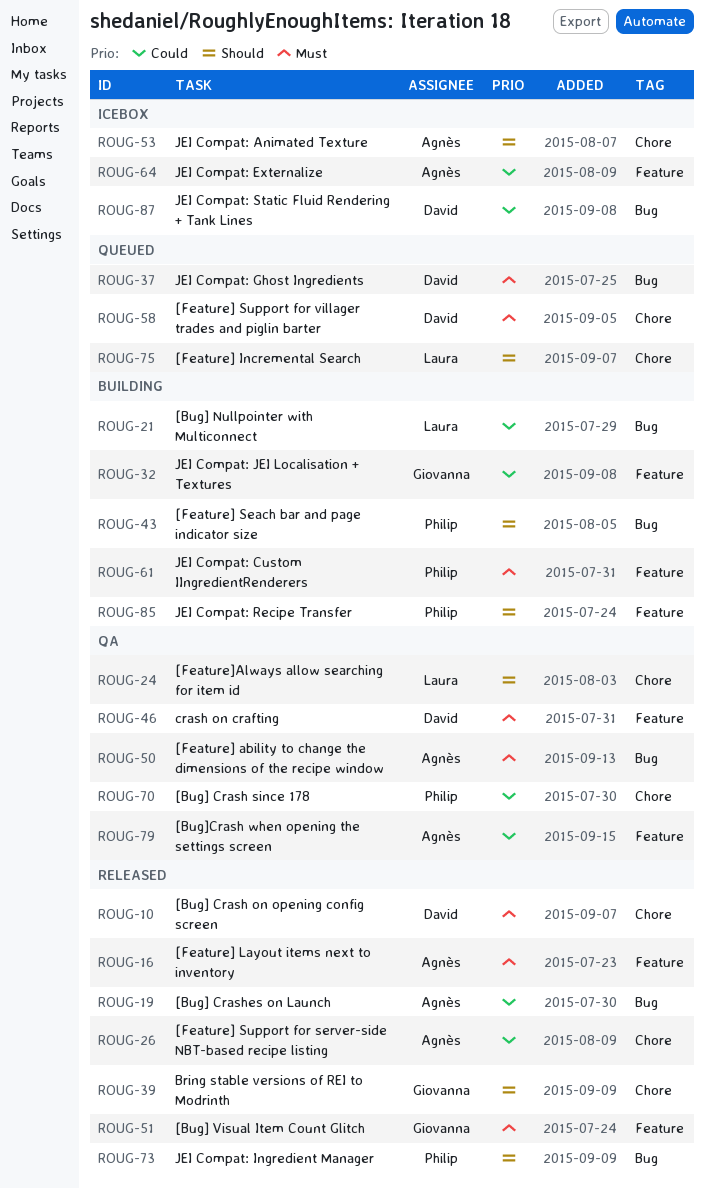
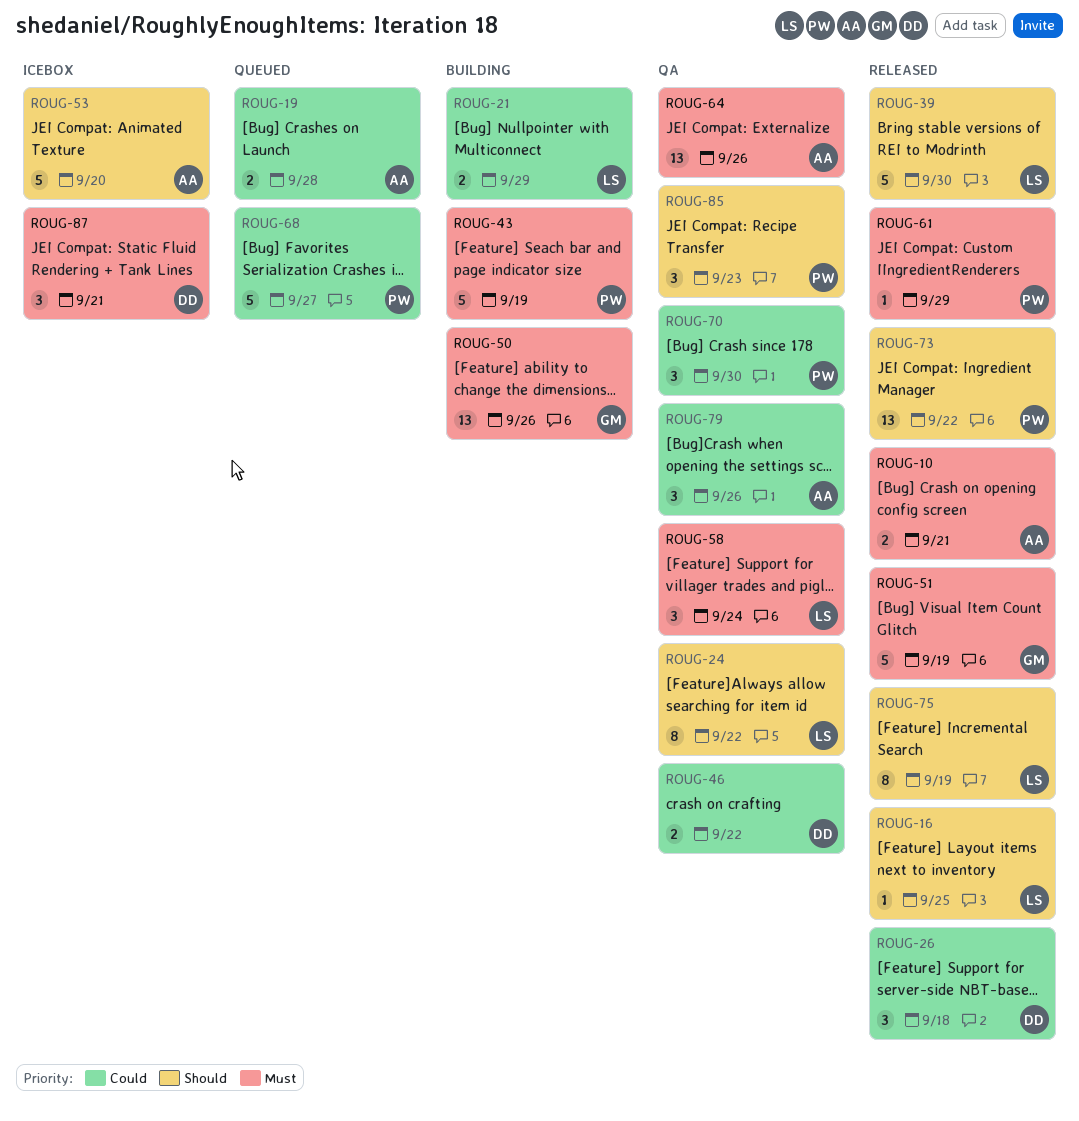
ROUG-10, owner: David -> Agnès
ROUG-16, owner: Agnès -> Laura
ROUG-16, priority: Must -> Should
ROUG-19, status: Released -> Queued
ROUG-26, owner: Agnès -> David
ROUG-32: present -> none
ROUG-37: present -> none
ROUG-39, owner: Giovanna -> Laura
ROUG-43, priority: Should -> Must
ROUG-46, priority: Must -> Could
ROUG-50, status: QA -> Building
ROUG-50, owner: Agnès -> Giovanna
ROUG-58, status: Queued -> QA
ROUG-58, owner: David -> Laura
ROUG-61, status: Building -> Released
ROUG-64, status: Icebox -> QA
ROUG-64, priority: Could -> Must
ROUG-68: none -> present
ROUG-75, status: Queued -> Released
ROUG-85, status: Building -> QA
ROUG-87, priority: Could -> Must

